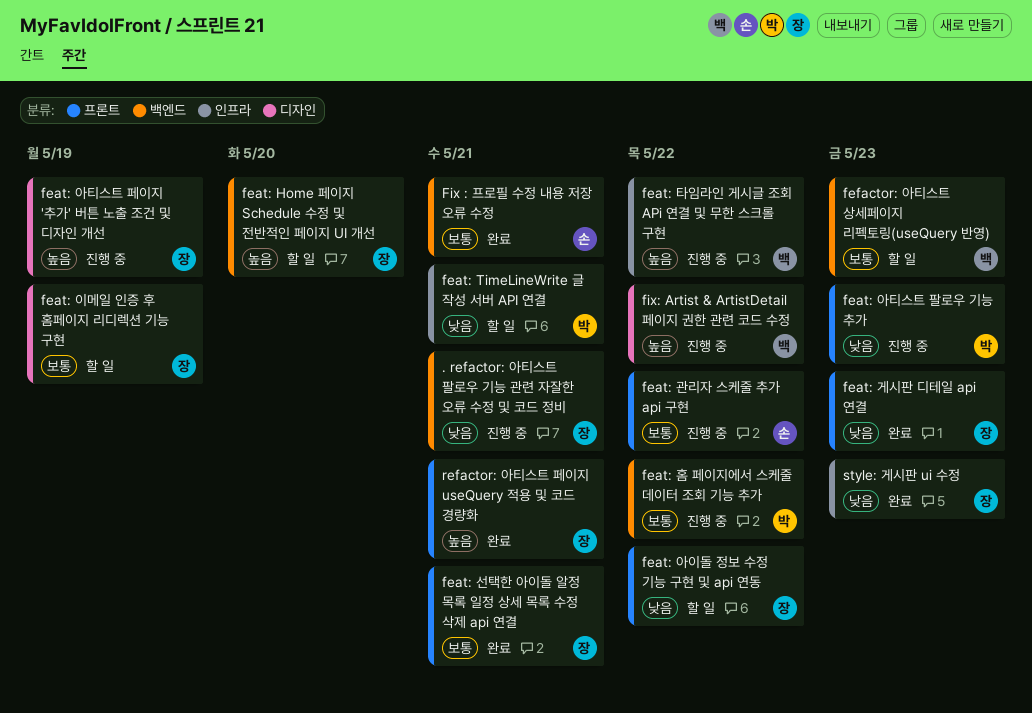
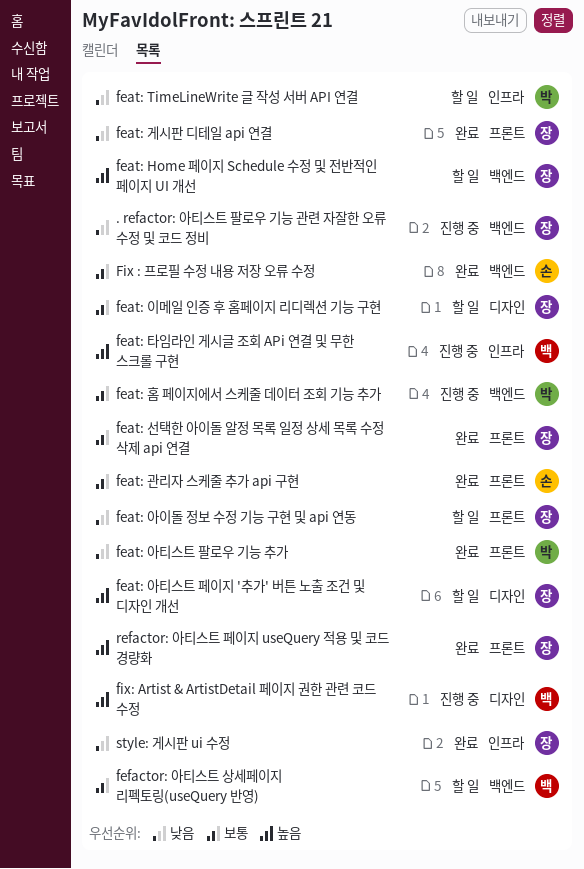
feat: 관리자 스케줄 추가 api 구현, status: 진행 중 -> 완료
feat: 아티스트 팔로우 기능 추가, status: 진행 중 -> 완료
feat: 아티스트 페이지 '추가' 버튼 노출 조건 및 디자인 개선, status: 진행 중 -> 할 일

